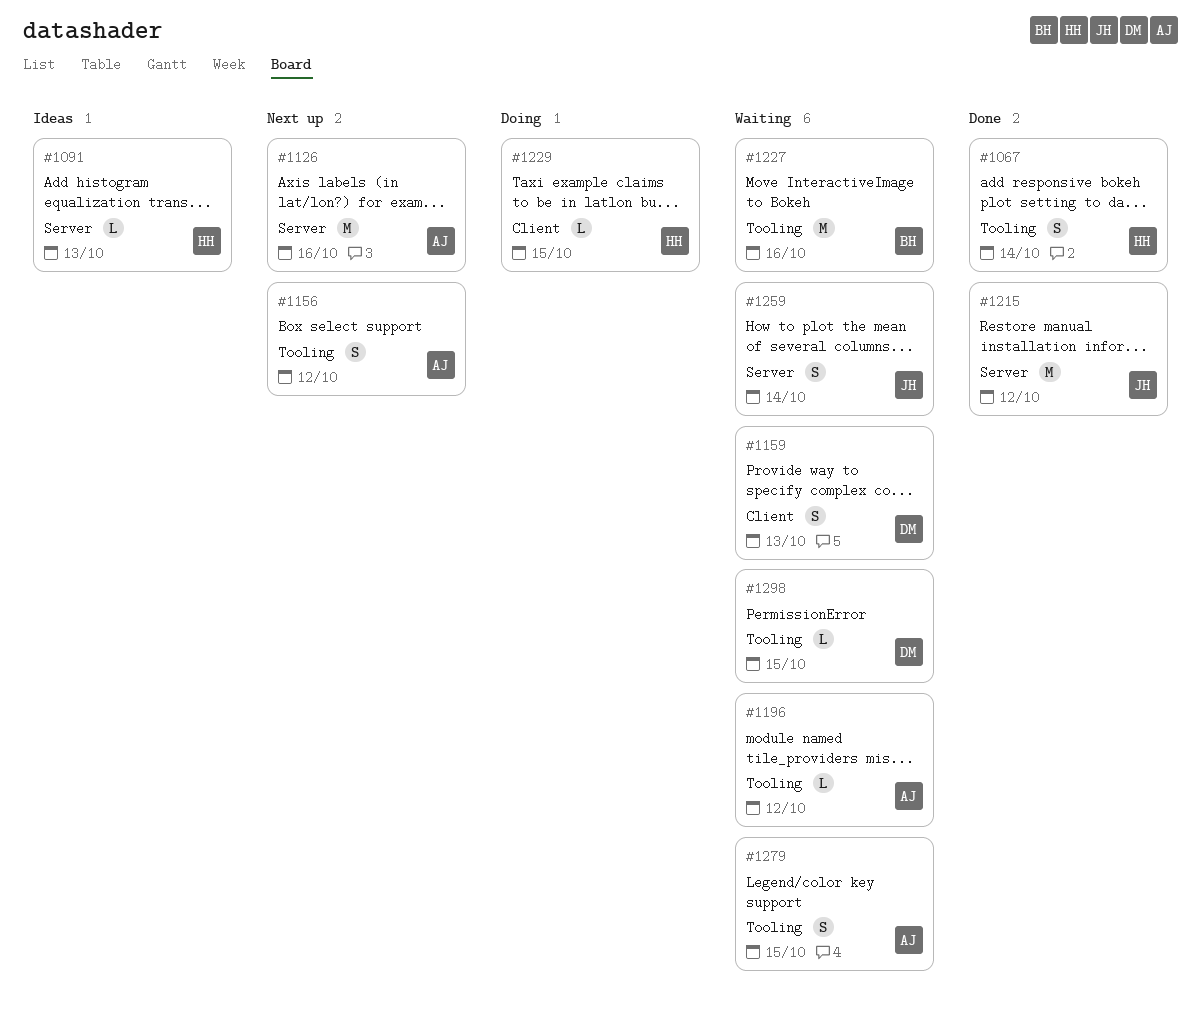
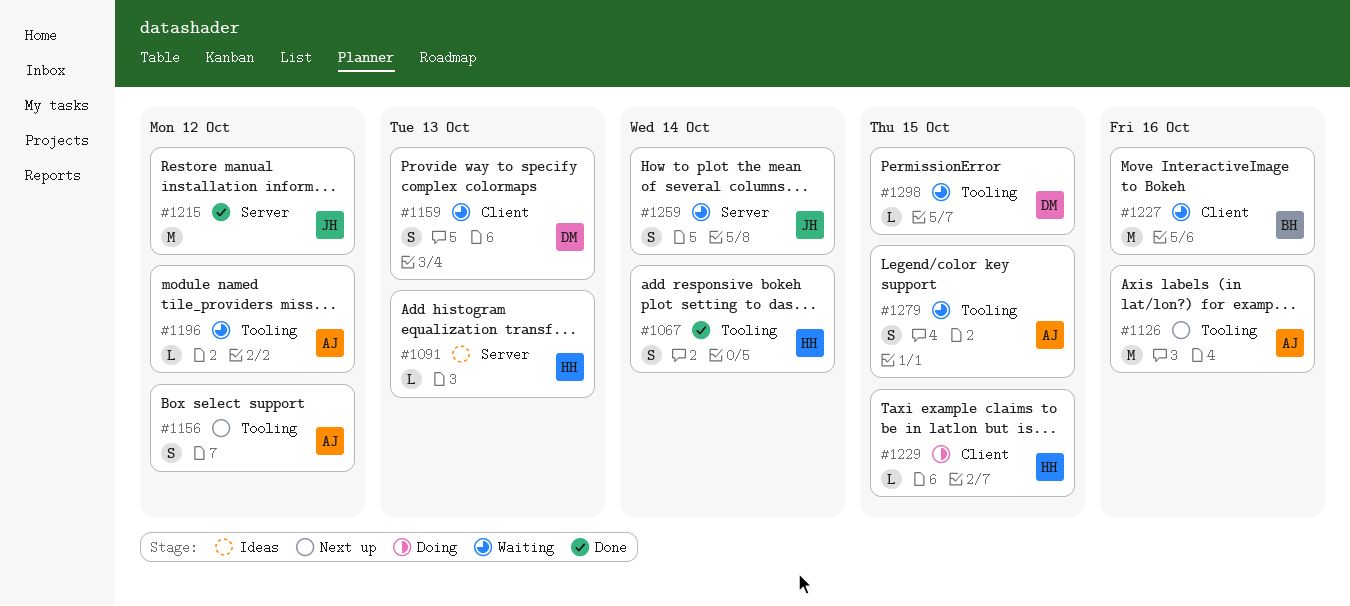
#1126, label: Server -> Tooling
#1227, label: Tooling -> Client

